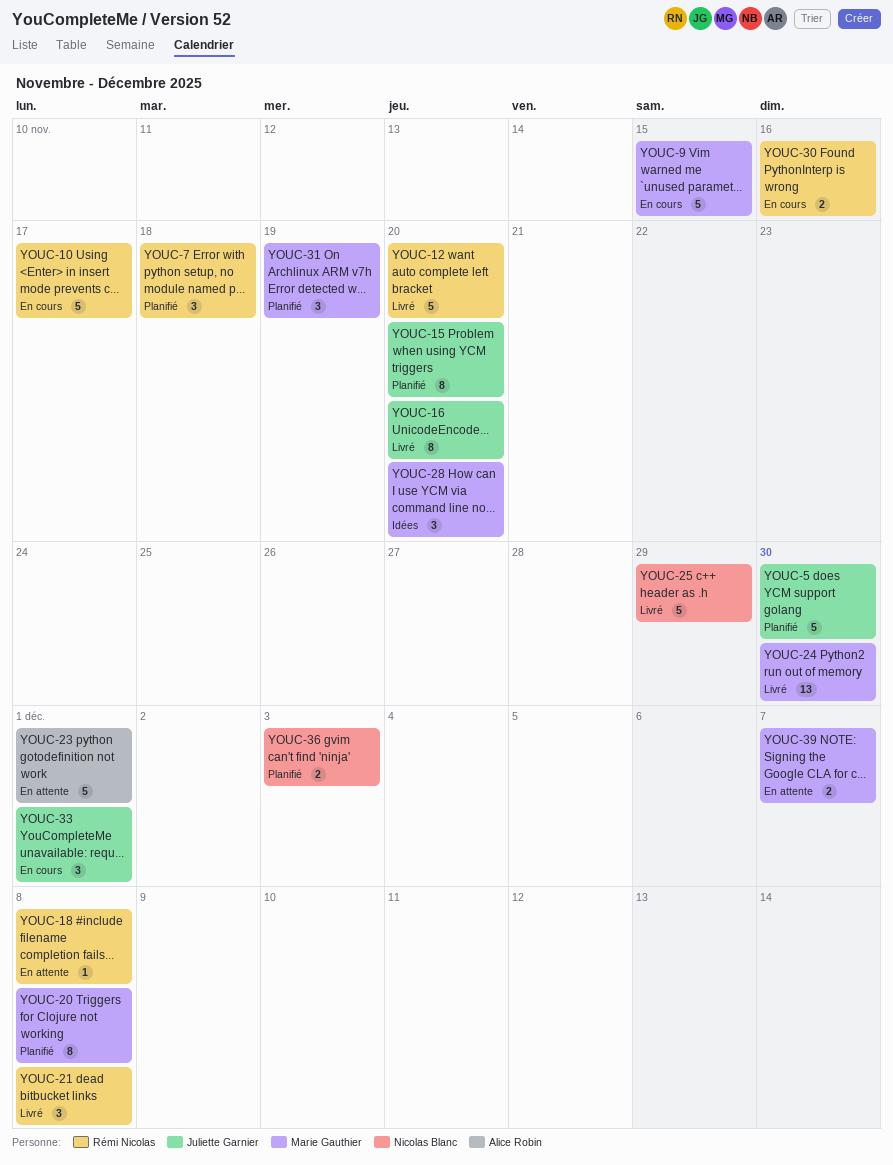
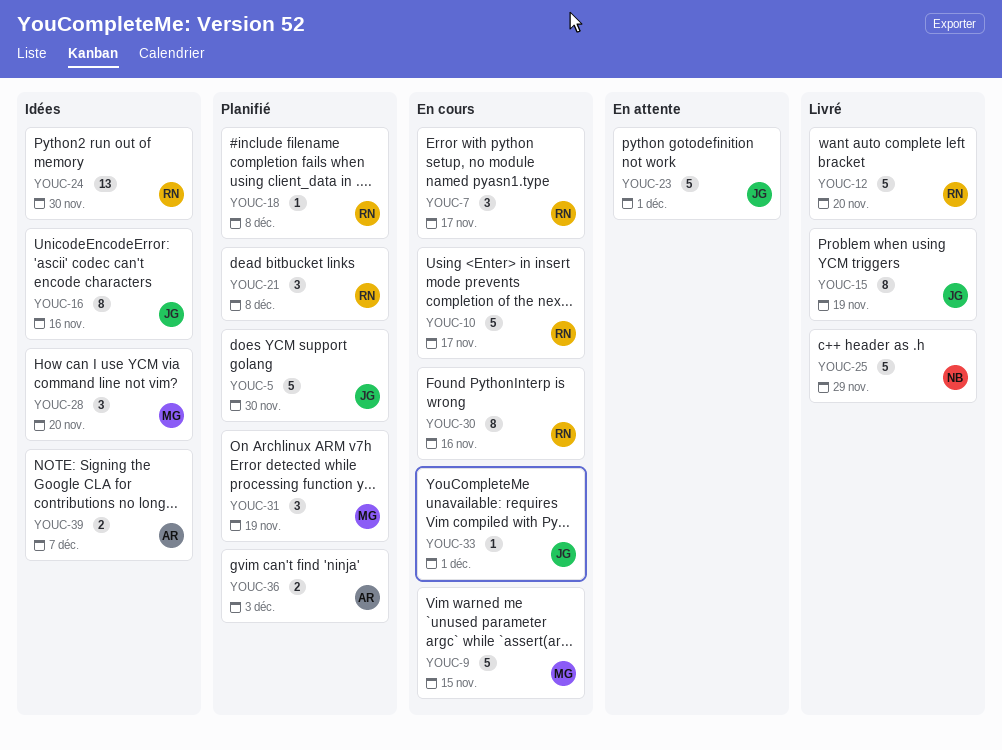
YOUC-7, status: Planifié -> En cours
YOUC-7, due: Nov 18 -> Nov 17
YOUC-15, status: Planifié -> Livré
YOUC-15, due: Nov 20 -> Nov 19
YOUC-16, status: Livré -> Idées
YOUC-16, due: Nov 20 -> Nov 16
YOUC-18, status: En attente -> Planifié
YOUC-20: present -> none
YOUC-21, status: Livré -> Planifié
YOUC-23, owner: Alice Robin -> Juliette Garnier
YOUC-24, status: Livré -> Idées
YOUC-24, owner: Marie Gauthier -> Rémi Nicolas
YOUC-30, estimate: 2 -> 8
YOUC-33, estimate: 3 -> 1
YOUC-36, owner: Nicolas Blanc -> Alice Robin
YOUC-39, status: En attente -> Idées
YOUC-39, owner: Marie Gauthier -> Alice Robin

